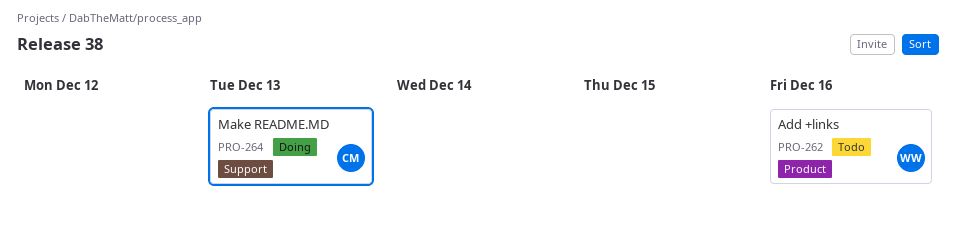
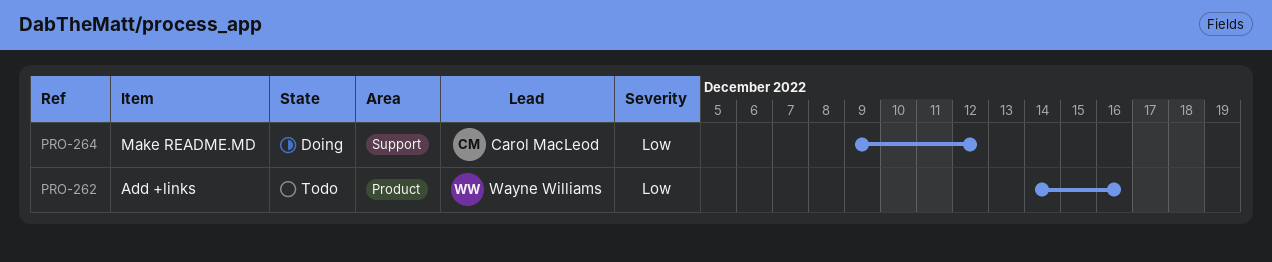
PRO-264, due: Dec 13 -> Dec 12

